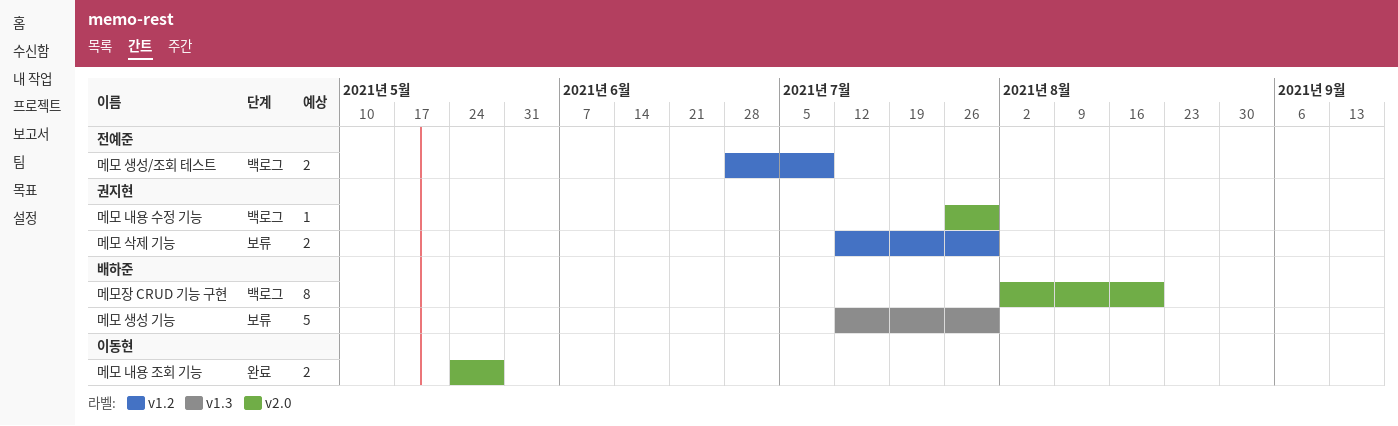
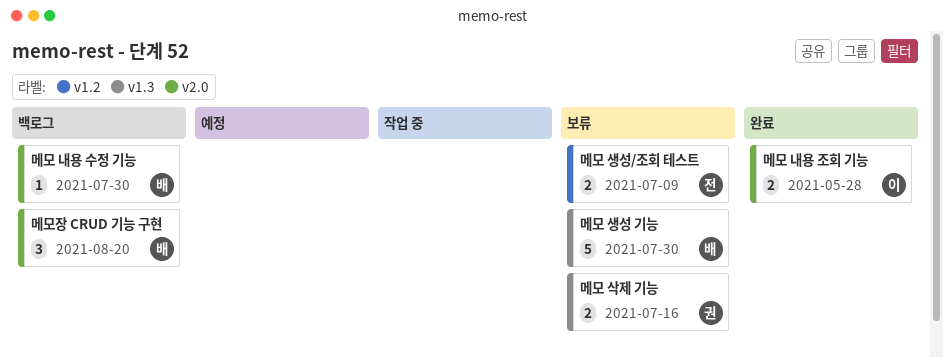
메모 내용 수정 기능, owner: 권지현 -> 배하준
메모 삭제 기능, label: v1.2 -> v1.3
메모 삭제 기능, due: Jul 30 -> Jul 16
메모 생성/조회 테스트, status: 백로그 -> 보류
메모장 CRUD 기능 구현, estimate: 8 -> 3

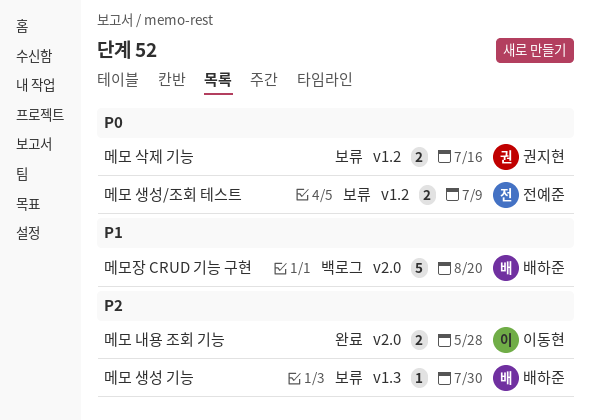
메모 내용 수정 기능: present -> none
메모 삭제 기능, label: v1.3 -> v1.2
메모 생성 기능, estimate: 5 -> 1
메모장 CRUD 기능 구현, estimate: 3 -> 5

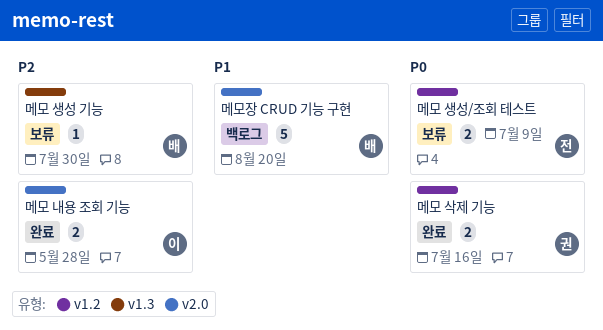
메모 삭제 기능, status: 보류 -> 완료

